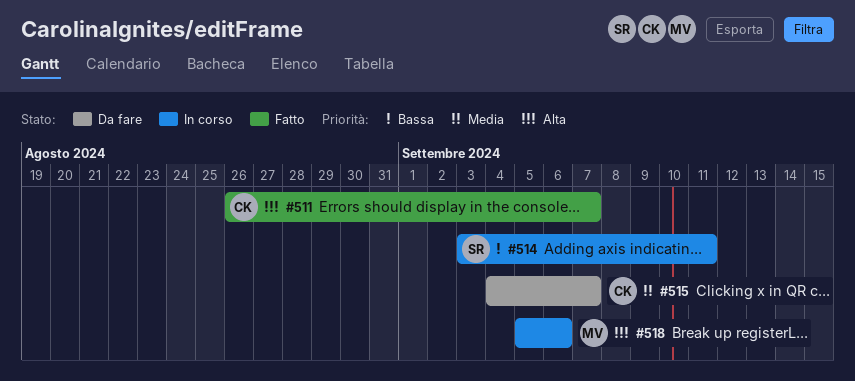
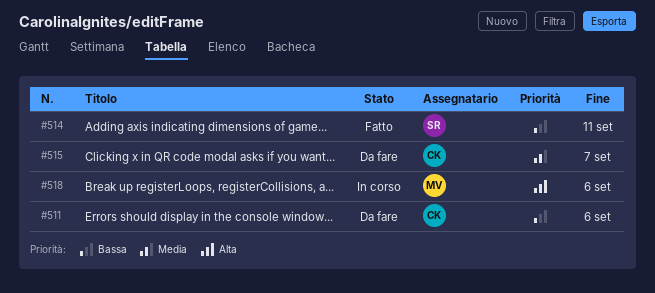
#511, status: Fatto -> Da fare
#511, priority: Alta -> Bassa
#511, due: Sep 7 -> Sep 6
#514, status: In corso -> Fatto

